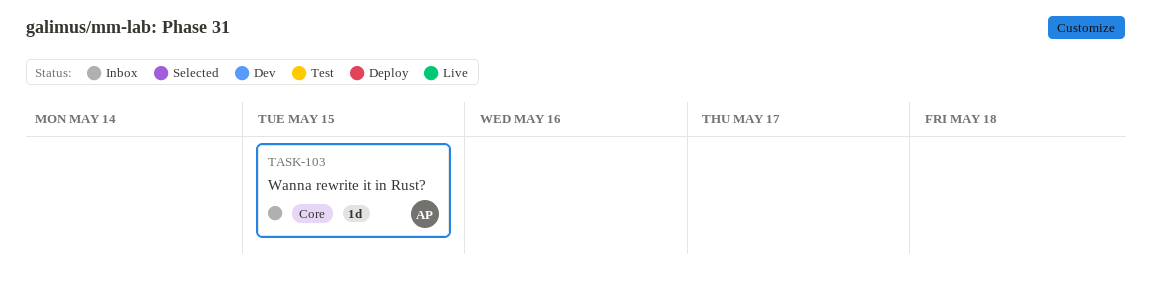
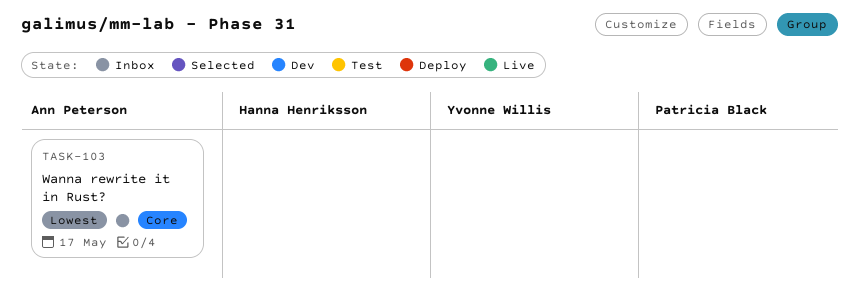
TASK-103, due: May 15 -> May 17

